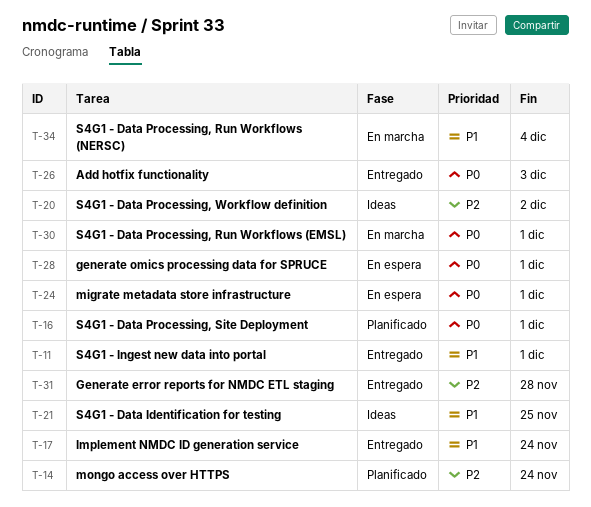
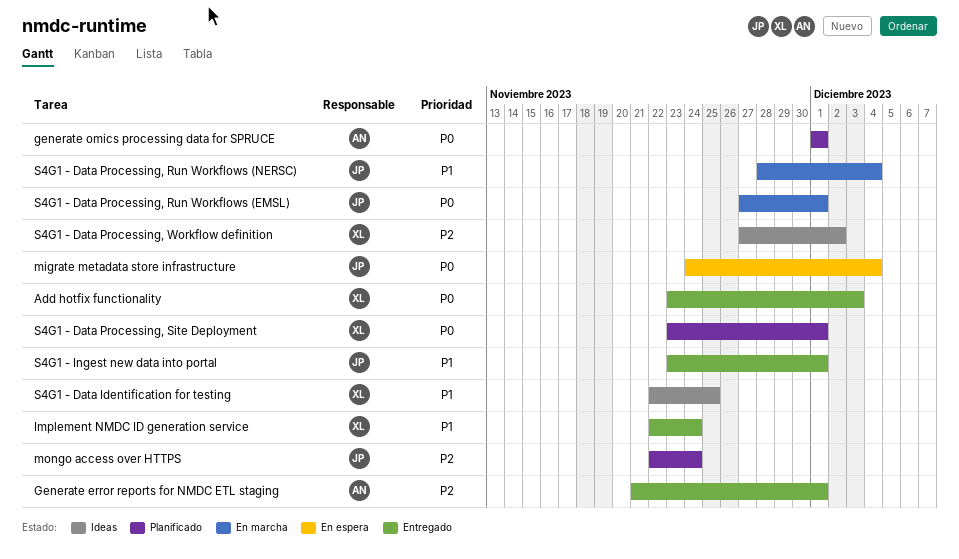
Generate error reports for NMDC ETL staging, due: Nov 28 -> Dec 1
generate omics processing data for SPRUCE, status: En espera -> Planificado
migrate metadata store infrastructure, due: Dec 1 -> Dec 4

